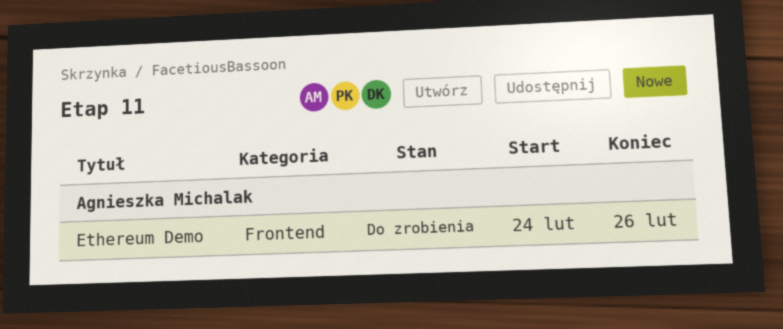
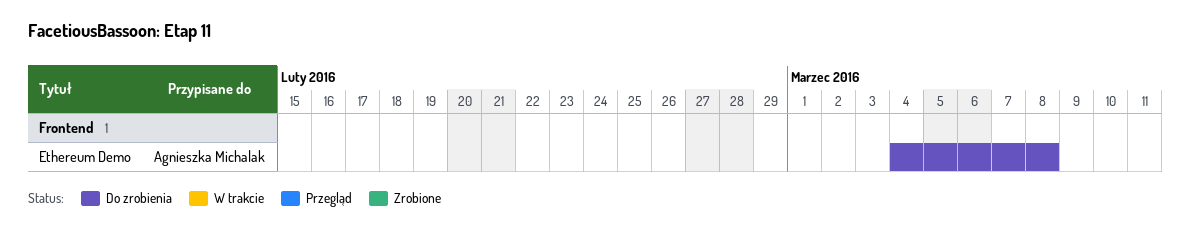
Ethereum Demo, start: Feb 24 -> Mar 4
Ethereum Demo, due: Feb 26 -> Mar 8

